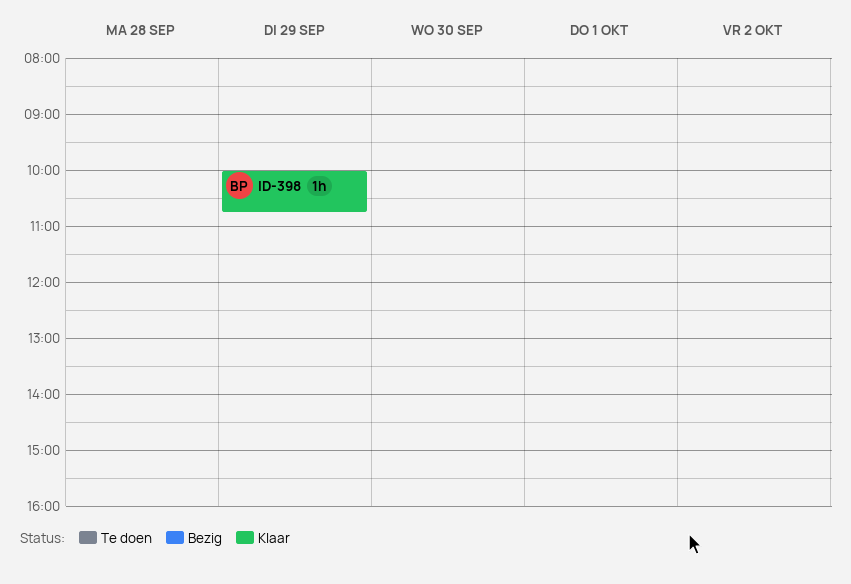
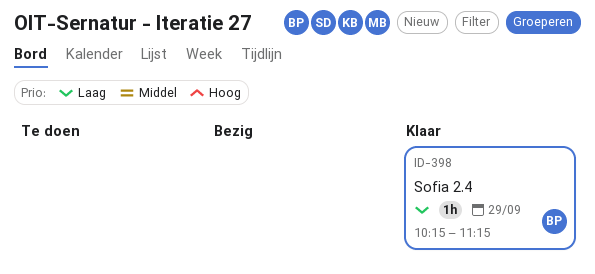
ID-398, begins: 10:00 -> 10:15
ID-398, ends: 10:45 -> 11:15

